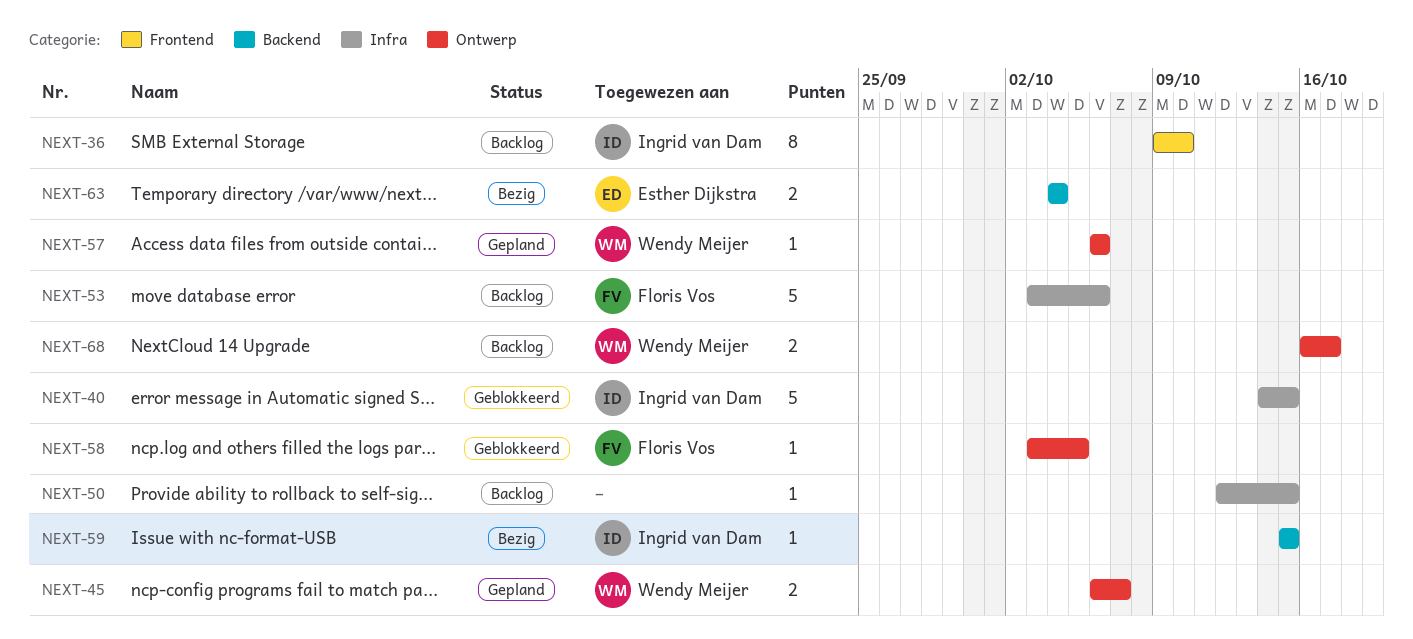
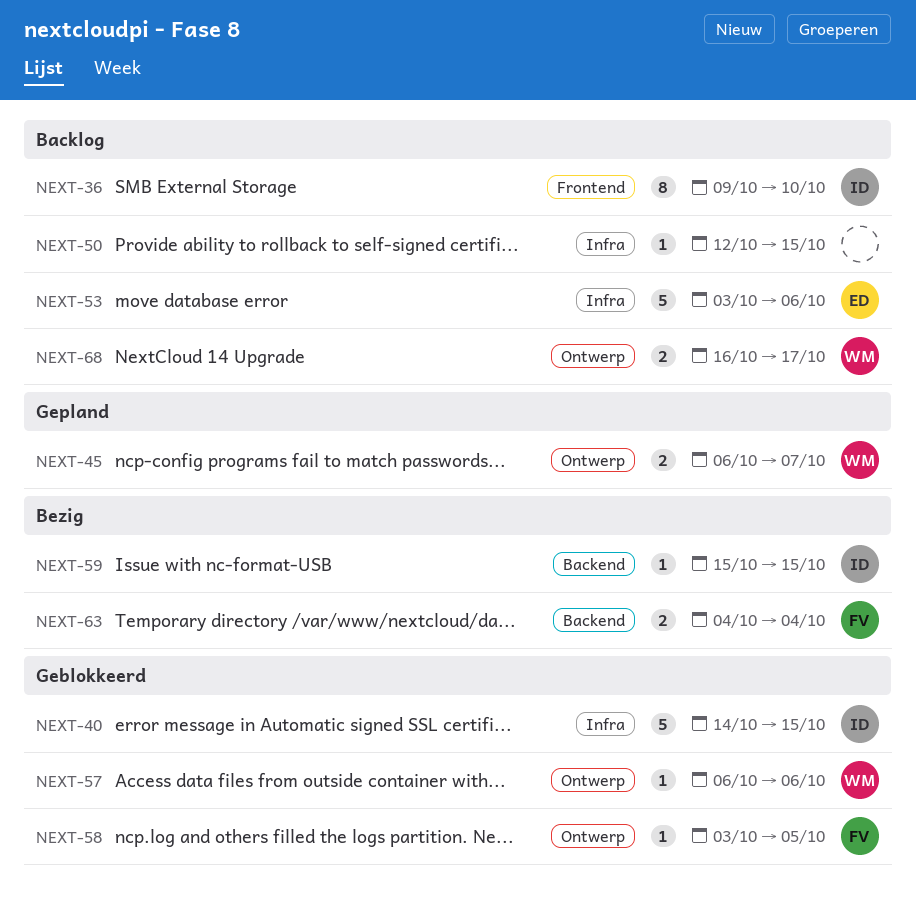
NEXT-53, owner: Floris Vos -> Esther Dijkstra
NEXT-57, status: Gepland -> Geblokkeerd
NEXT-63, owner: Esther Dijkstra -> Floris Vos

